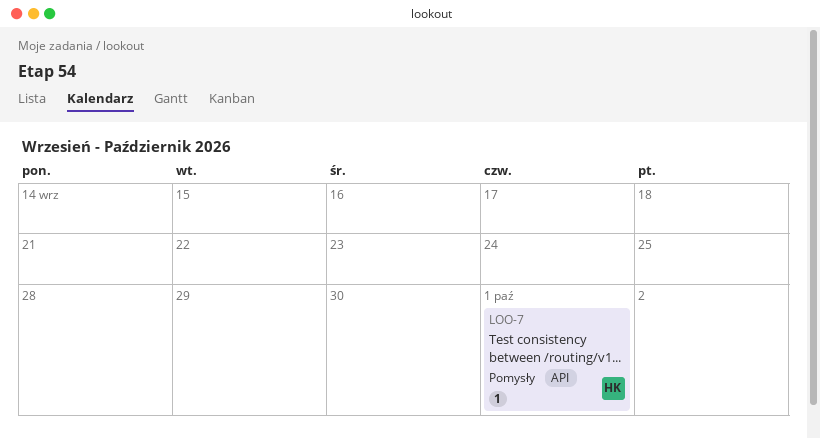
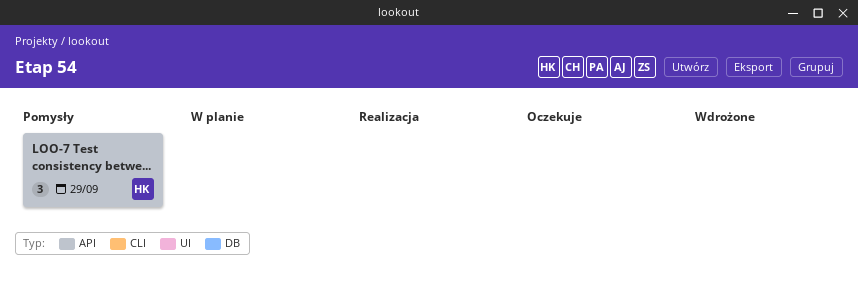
LOO-7, estimate: 1 -> 3
LOO-7, due: Oct 1 -> Sep 29

